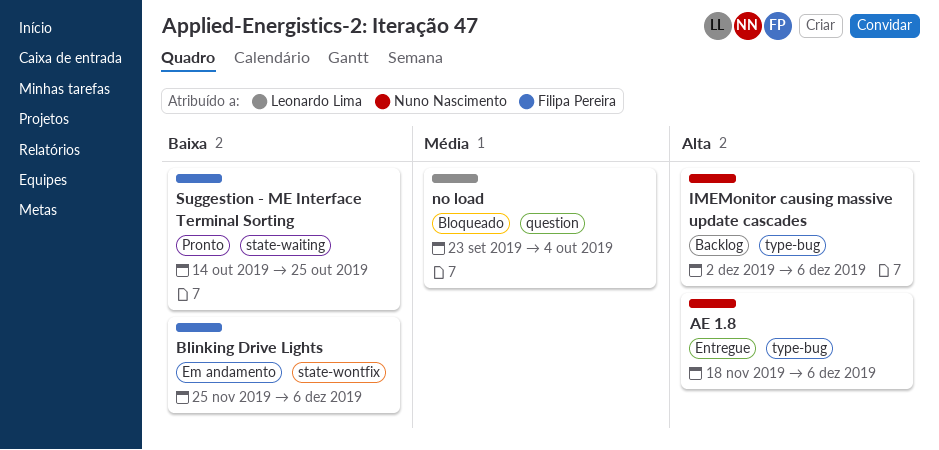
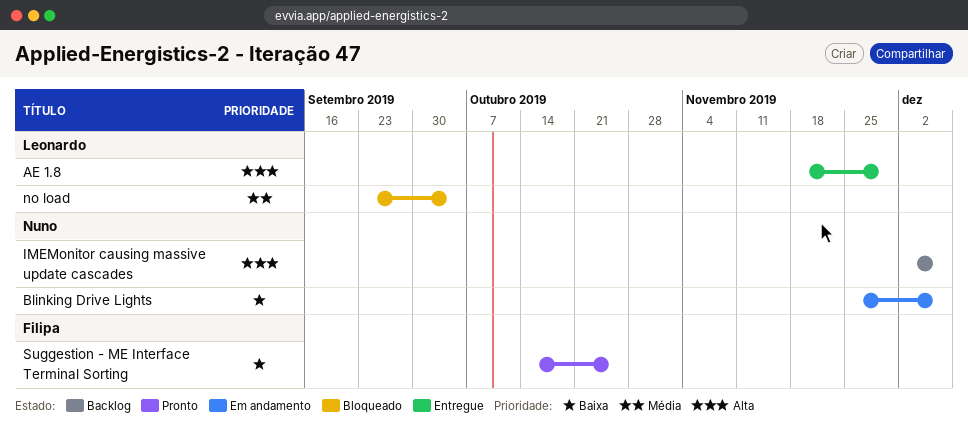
AE 1.8, owner: Nuno Nascimento -> Leonardo Lima
AE 1.8, due: Dec 6 -> Nov 29
Blinking Drive Lights, owner: Filipa Pereira -> Nuno Nascimento

